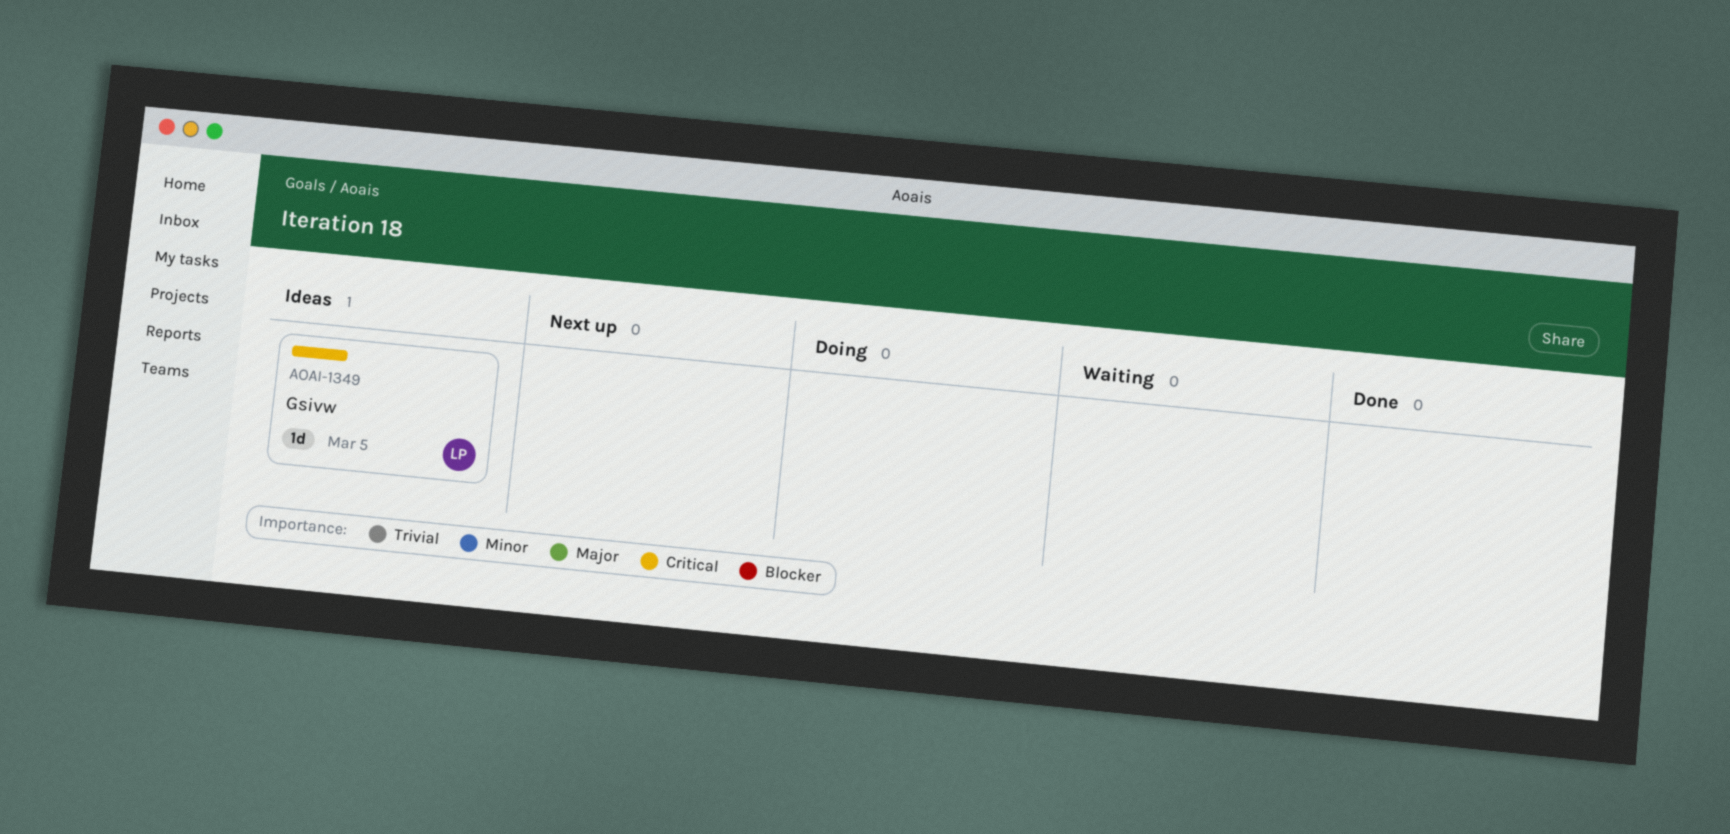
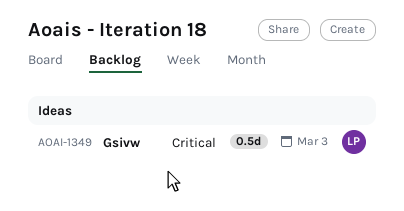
AOAI-1349, estimate: 1d -> 0.5d
AOAI-1349, due: Mar 5 -> Mar 3

